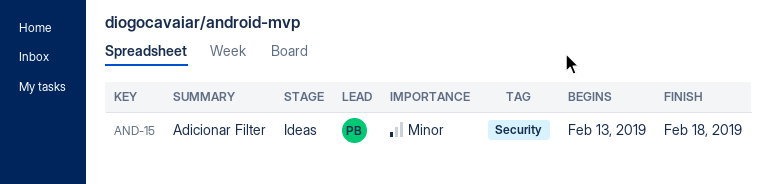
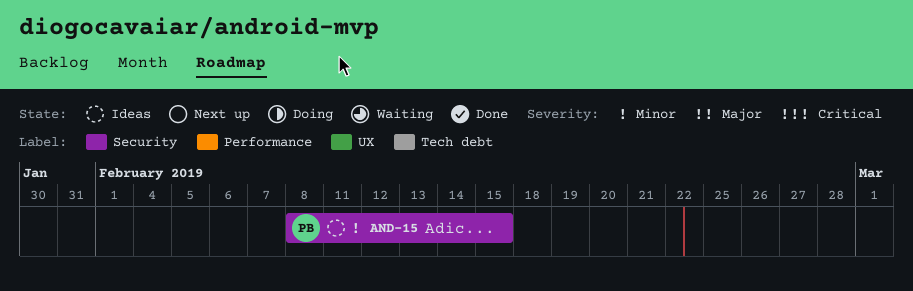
AND-15, start: Feb 13 -> Feb 8
AND-15, due: Feb 18 -> Feb 15

